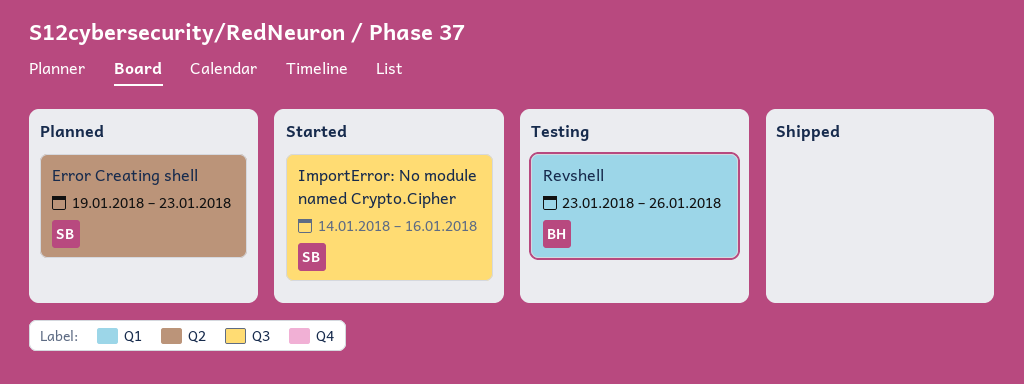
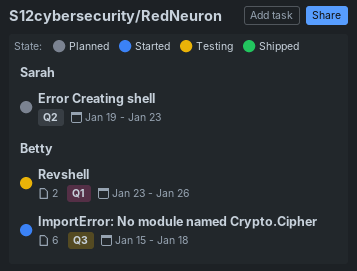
ImportError: No module named Crypto.Cipher, owner: Sarah -> Betty
ImportError: No module named Crypto.Cipher, start: Jan 14 -> Jan 15
ImportError: No module named Crypto.Cipher, due: Jan 16 -> Jan 18

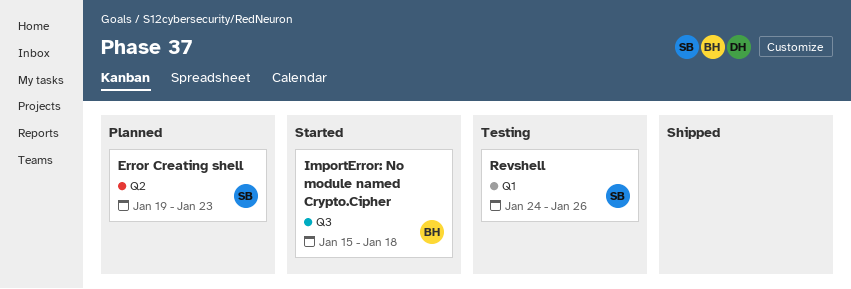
Revshell, owner: Betty -> Sarah
Revshell, start: Jan 23 -> Jan 24

